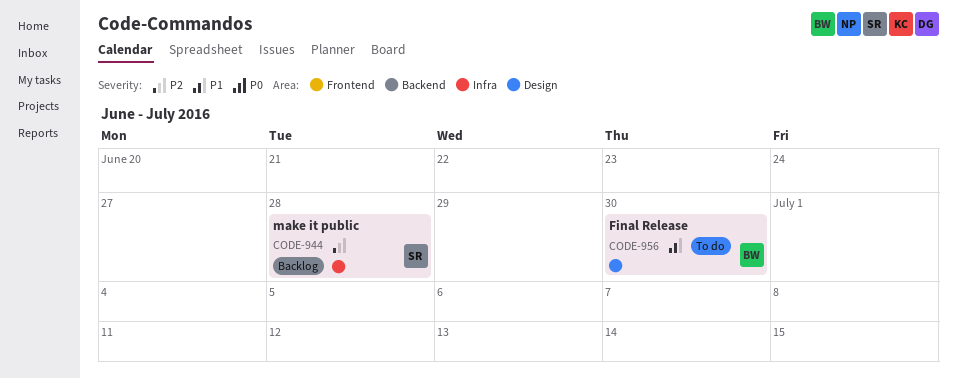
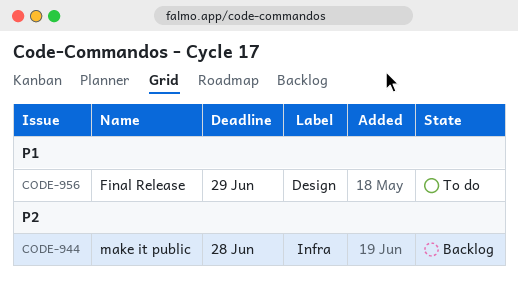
CODE-956, due: Jun 30 -> Jun 29

